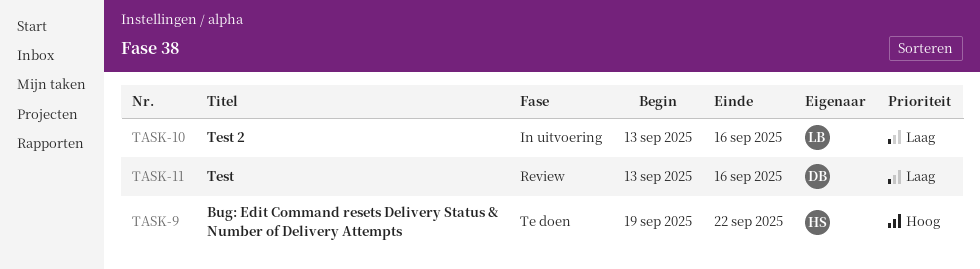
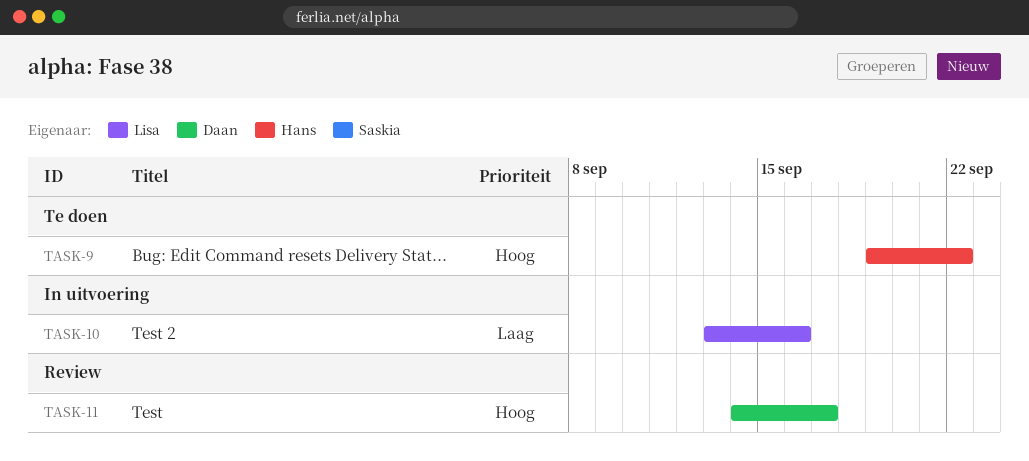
TASK-11, priority: Laag -> Hoog
TASK-11, start: Sep 13 -> Sep 14
TASK-11, due: Sep 16 -> Sep 17

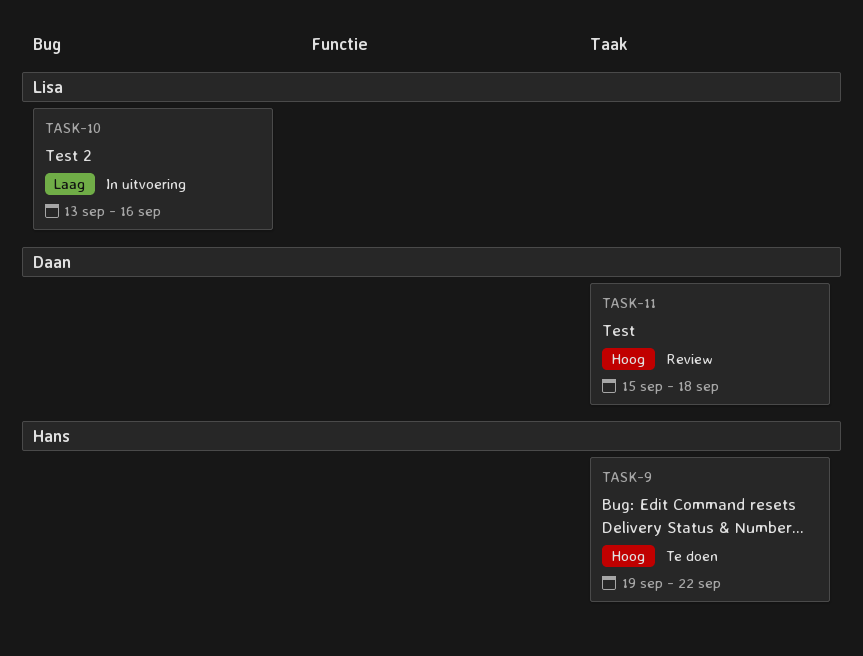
TASK-11, start: Sep 14 -> Sep 15
TASK-11, due: Sep 17 -> Sep 18

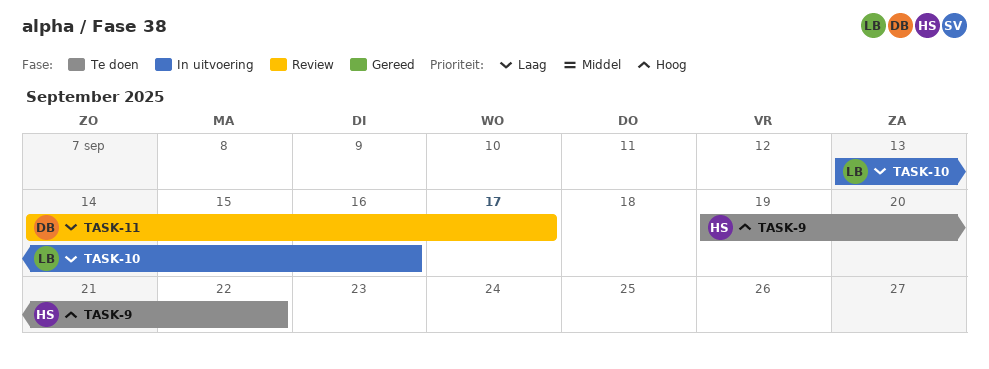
TASK-11, priority: Hoog -> Laag
TASK-11, start: Sep 15 -> Sep 14
TASK-11, due: Sep 18 -> Sep 17

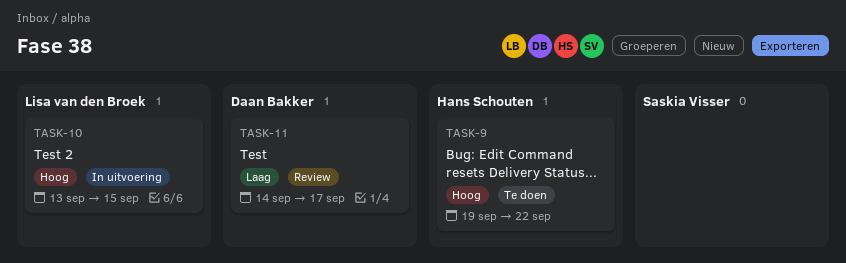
TASK-10, priority: Laag -> Hoog
TASK-10, due: Sep 16 -> Sep 15

